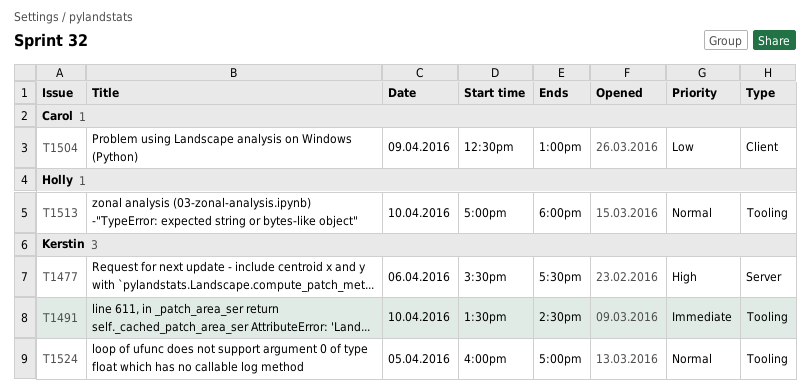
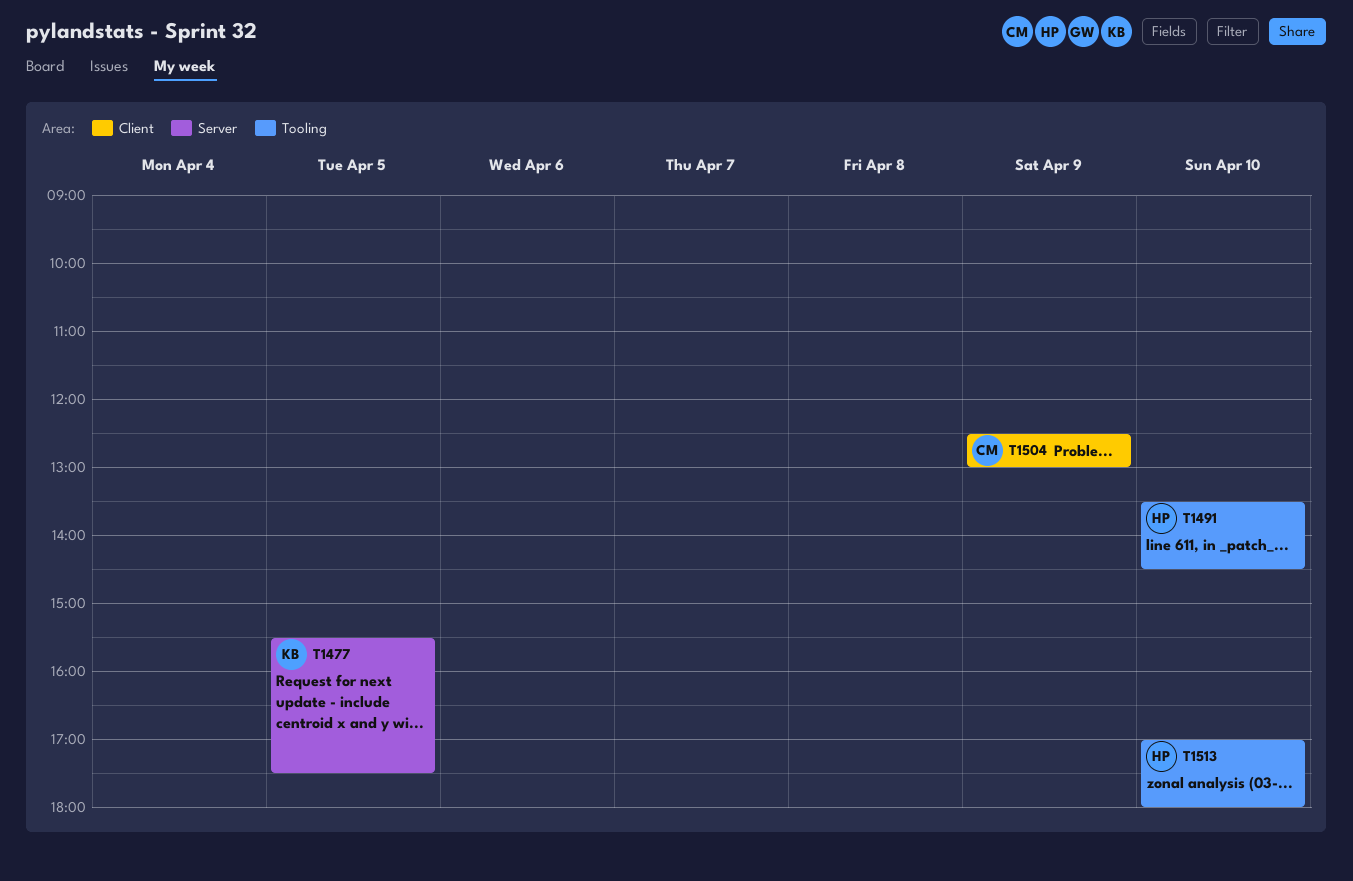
T1477, day: Apr 6 -> Apr 5
T1491, owner: Kerstin -> Holly
T1524: present -> none

